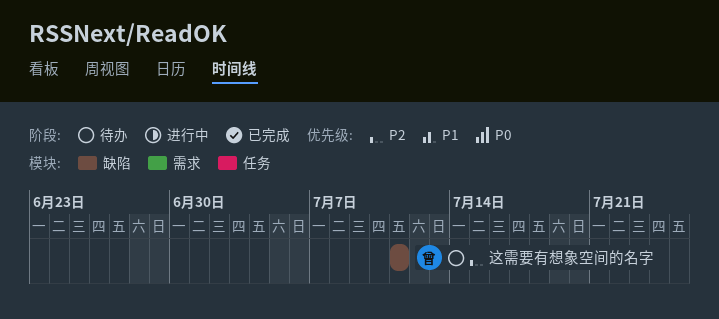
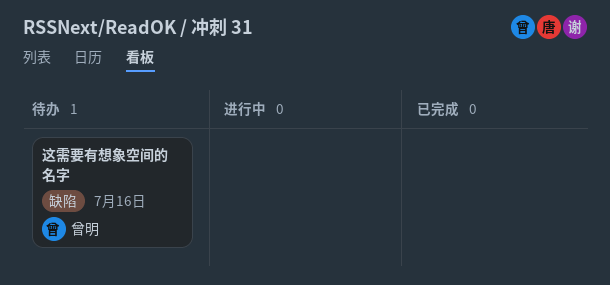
这需要有想象空间的名字, due: Jul 11 -> Jul 16

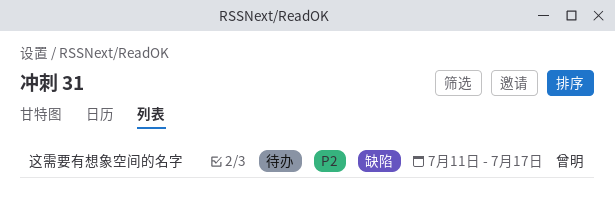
这需要有想象空间的名字, due: Jul 16 -> Jul 17

